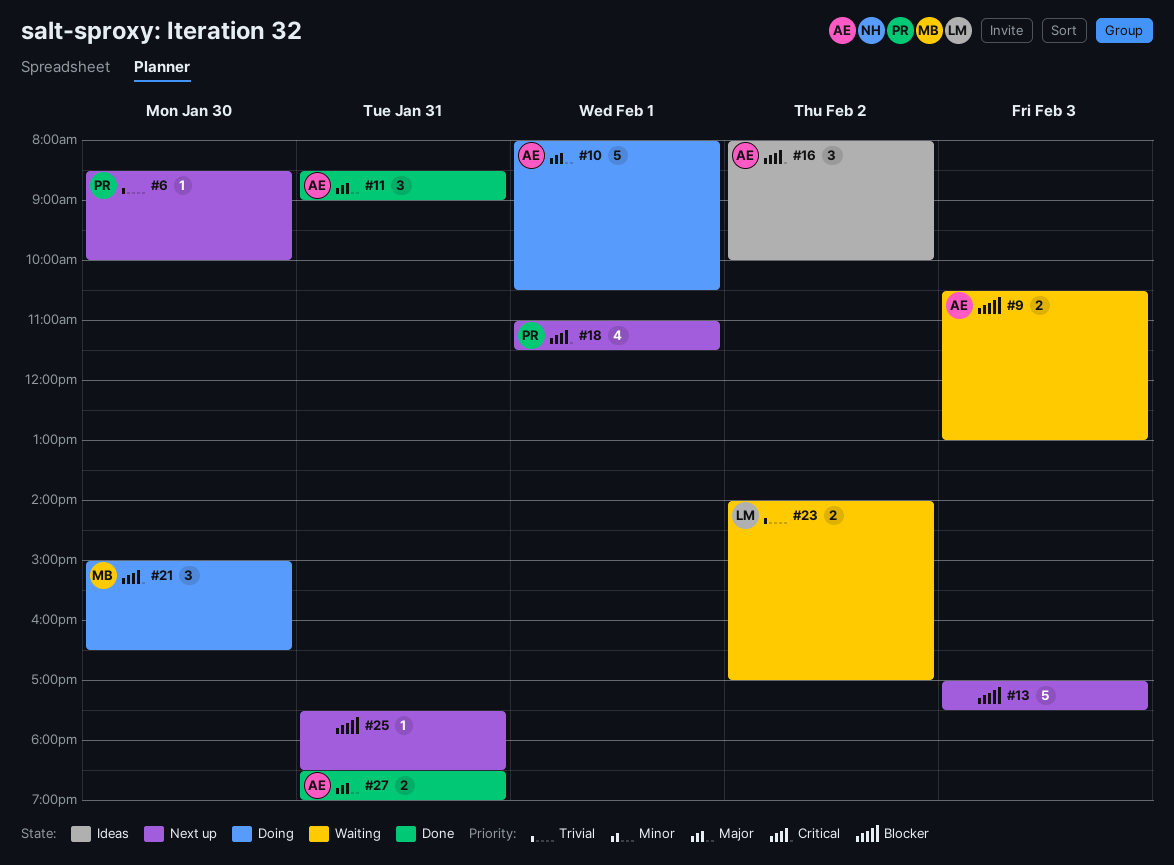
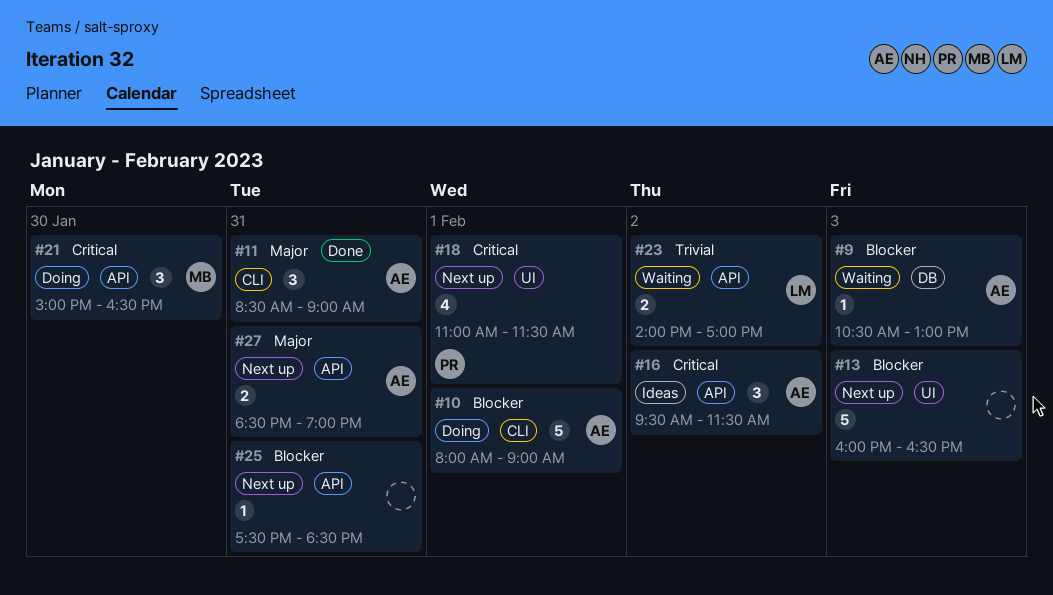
#6: present -> none
#9, estimate: 2 -> 1
#10, priority: Major -> Blocker
#10, ends: 10:30 -> 09:00
#13, begins: 17:00 -> 16:00
#13, ends: 17:30 -> 16:30
#16, begins: 08:00 -> 09:30
#16, ends: 10:00 -> 11:30
#27, status: Done -> Next up

